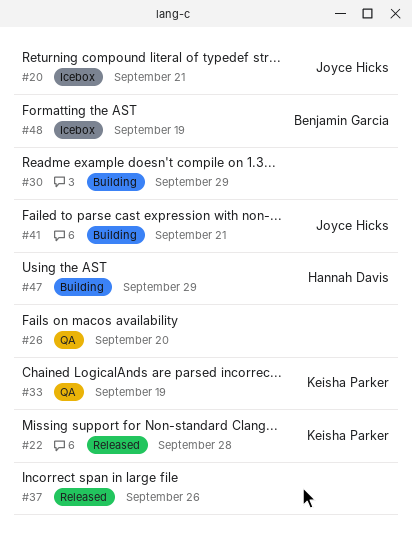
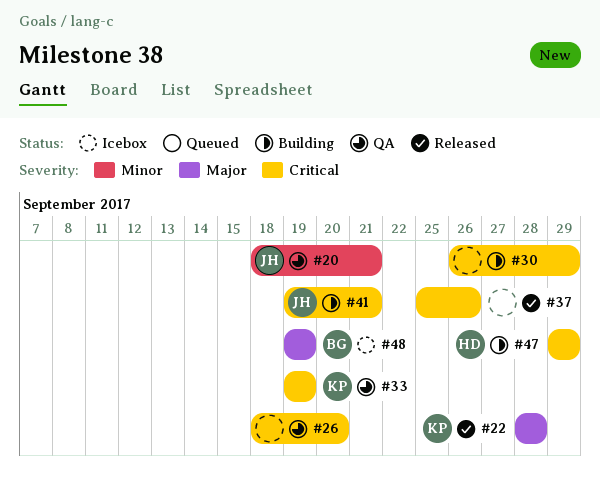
#20, status: Icebox -> QA

